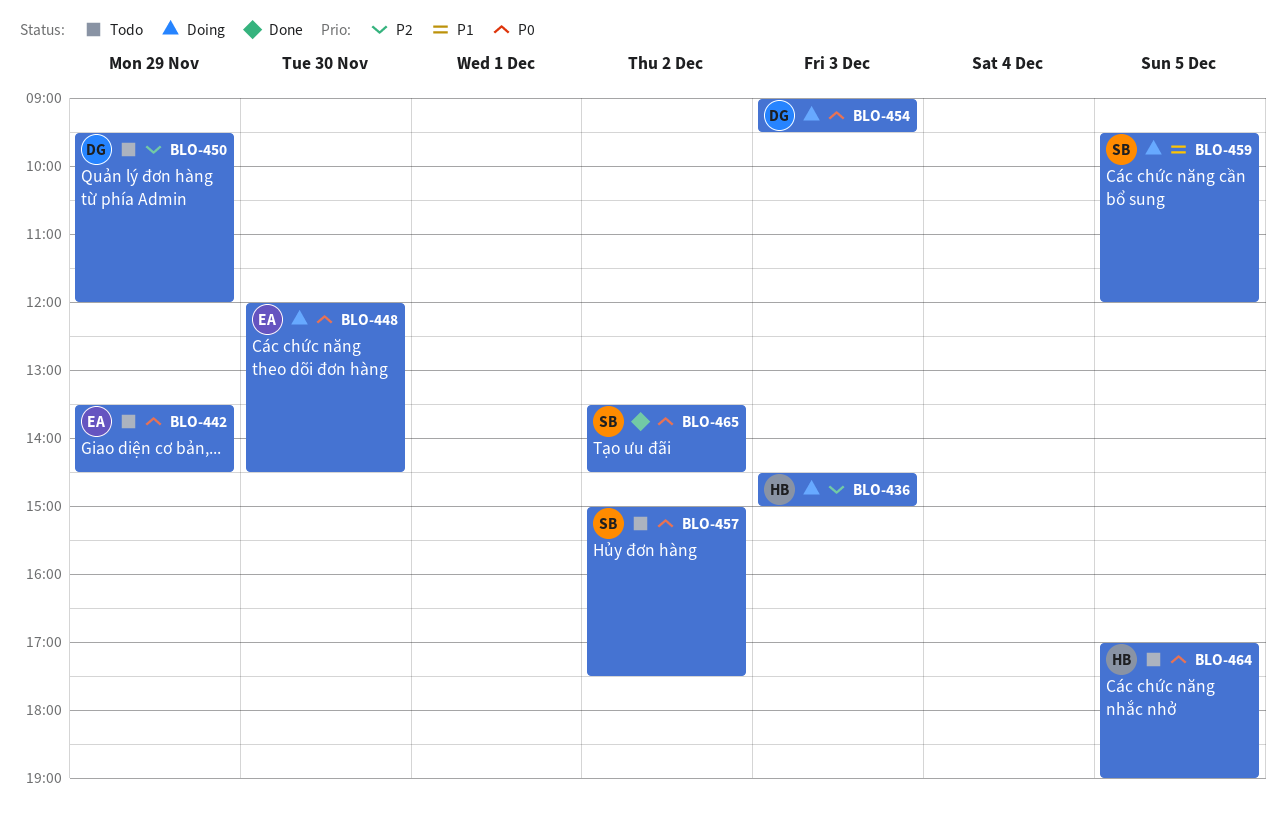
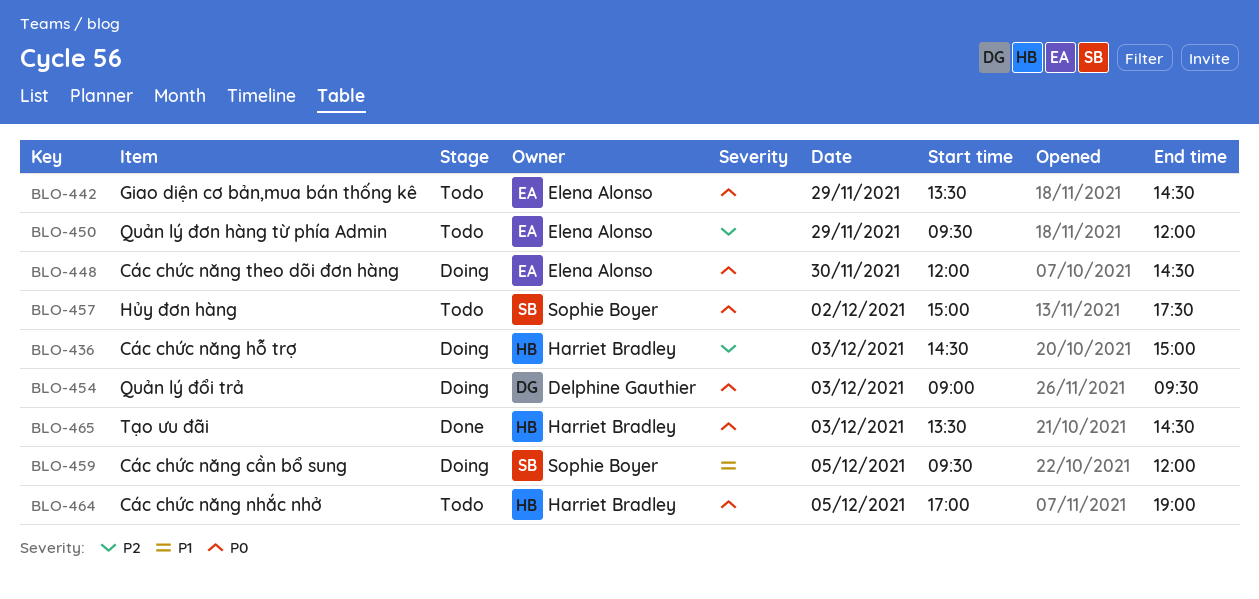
BLO-450, owner: Delphine Gauthier -> Elena Alonso
BLO-465, owner: Sophie Boyer -> Harriet Bradley
BLO-465, day: Dec 2 -> Dec 3

